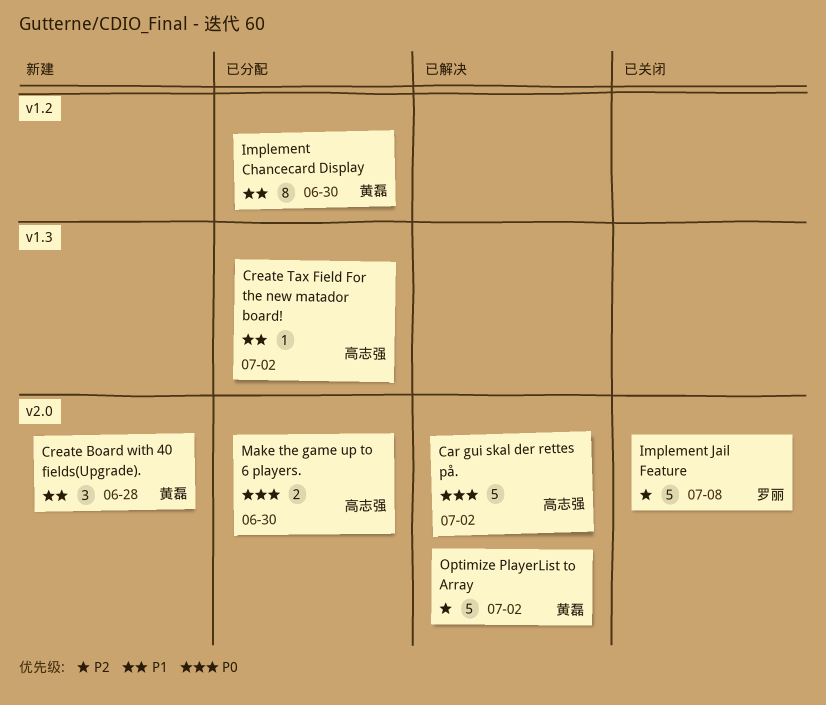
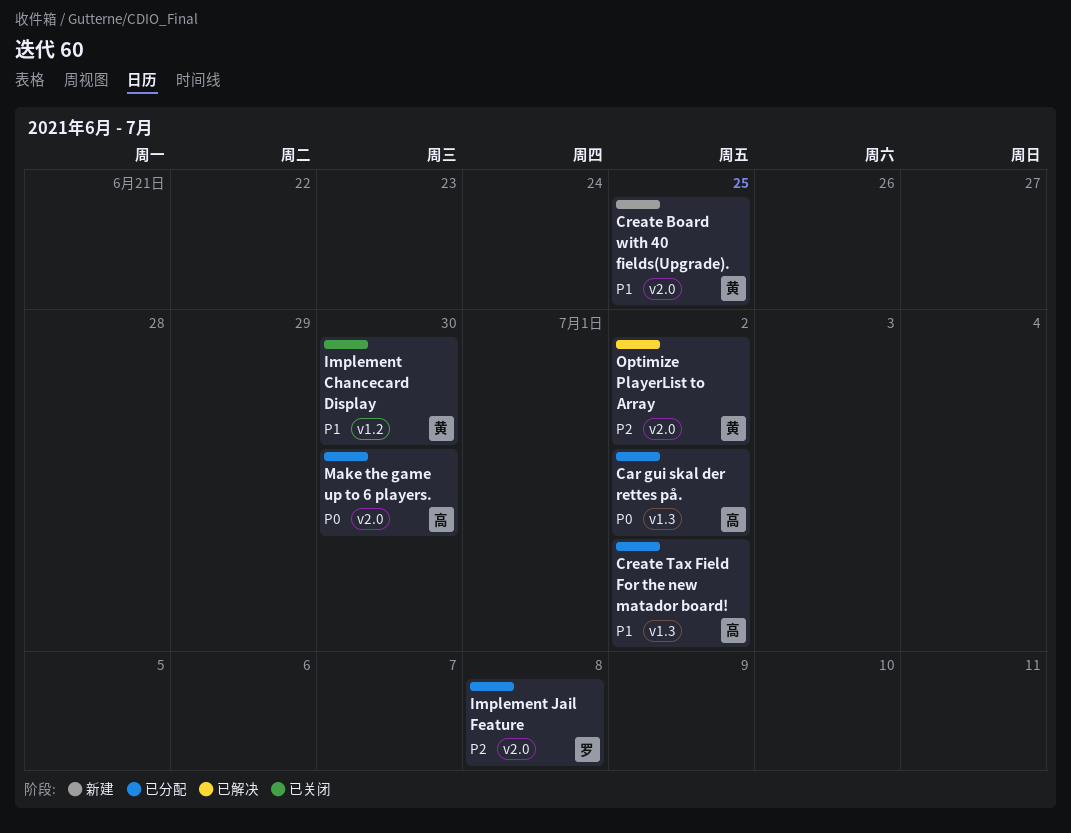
Car gui skal der rettes på., status: 已解决 -> 已分配
Car gui skal der rettes på., label: v2.0 -> v1.3
Create Board with 40 fields(Upgrade)., due: Jun 28 -> Jun 25
Implement Chancecard Display, status: 已分配 -> 已关闭
Implement Jail Feature, status: 已关闭 -> 已分配

